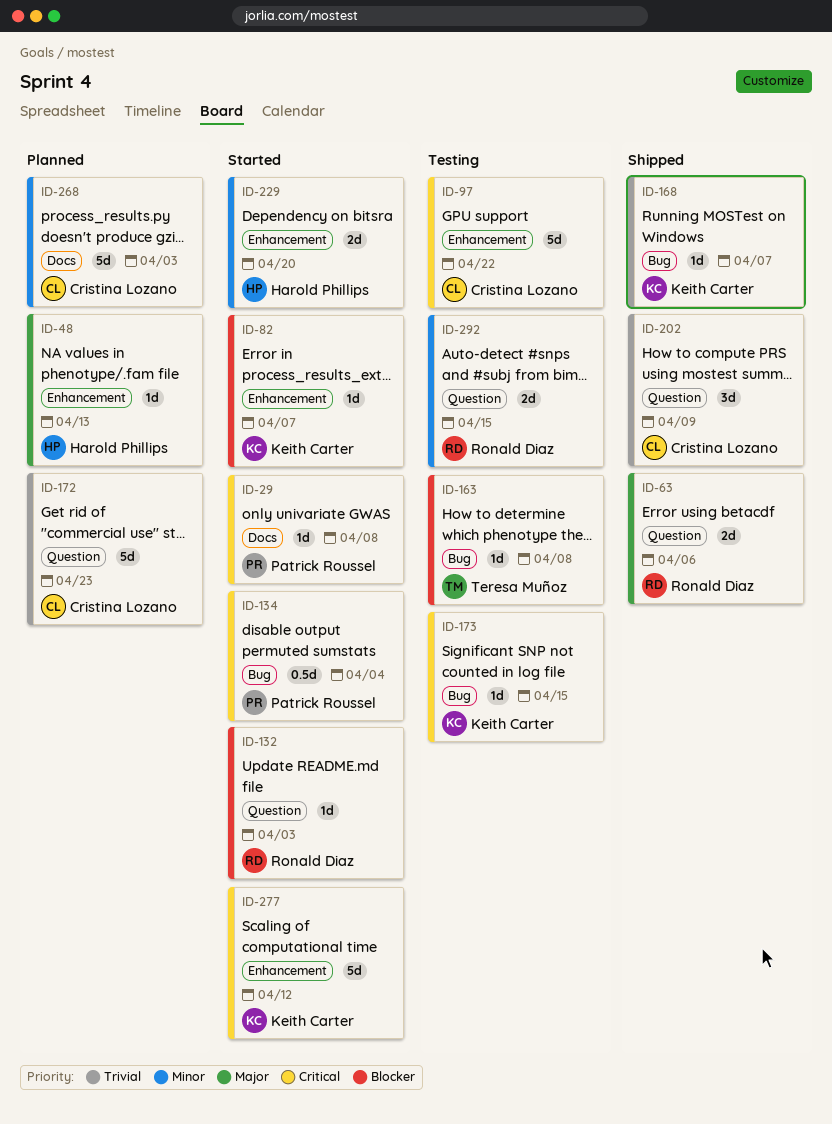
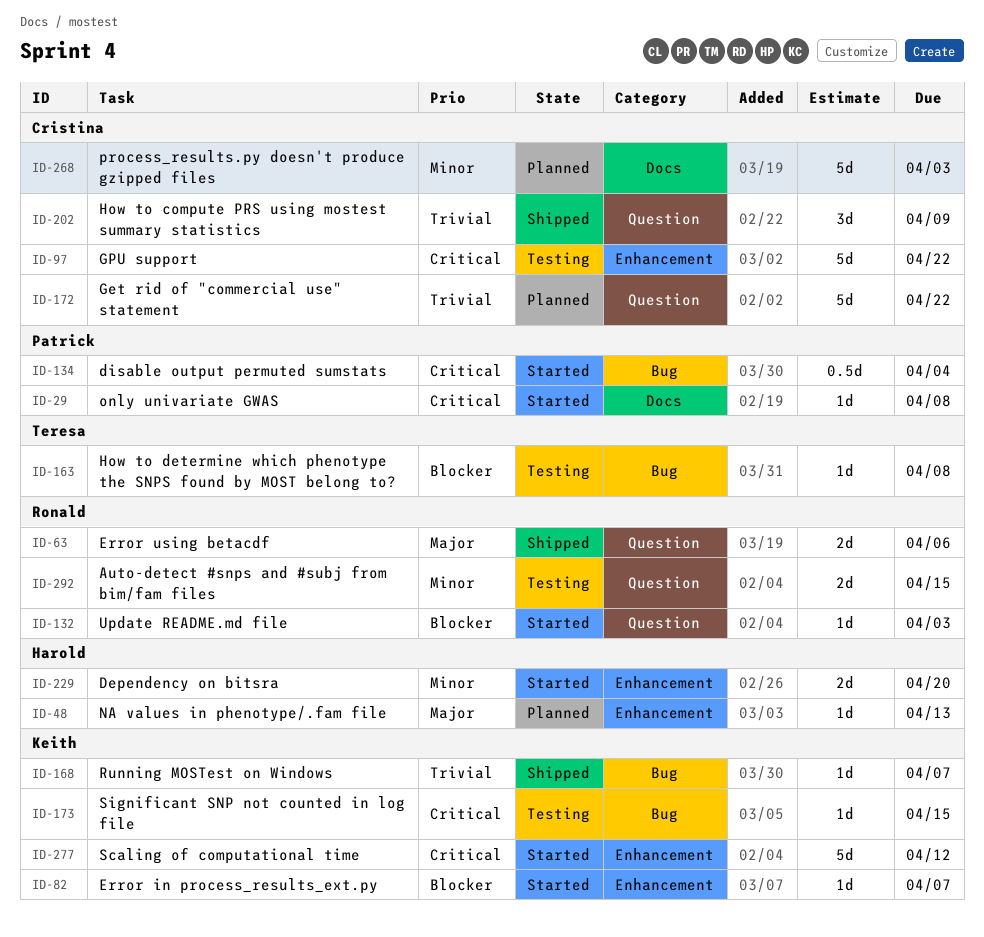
ID-172, due: Apr 23 -> Apr 22

